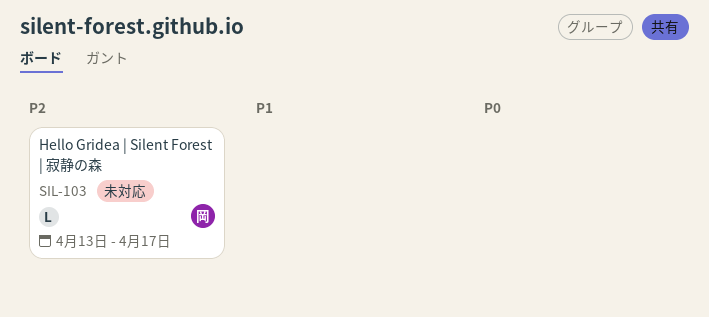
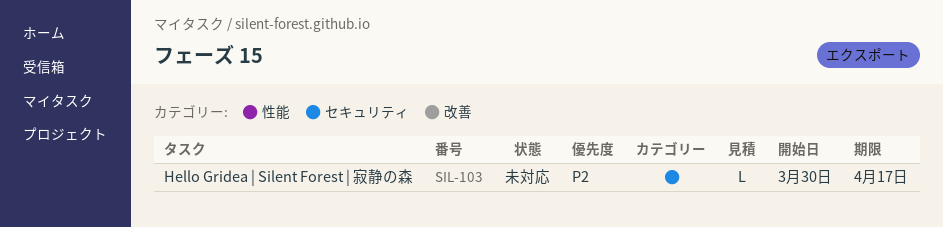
SIL-103, start: Apr 13 -> Mar 30

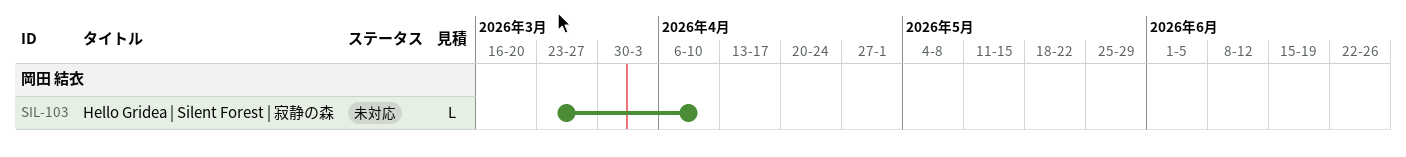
SIL-103, start: Mar 30 -> Mar 23
SIL-103, due: Apr 17 -> Apr 10

